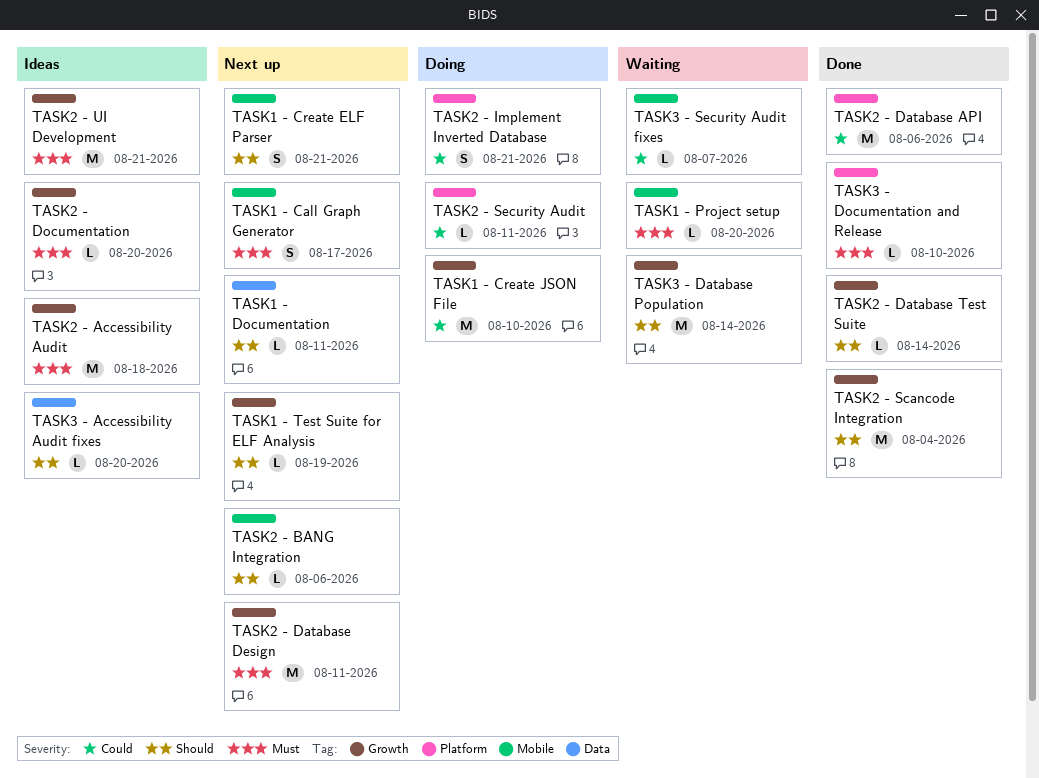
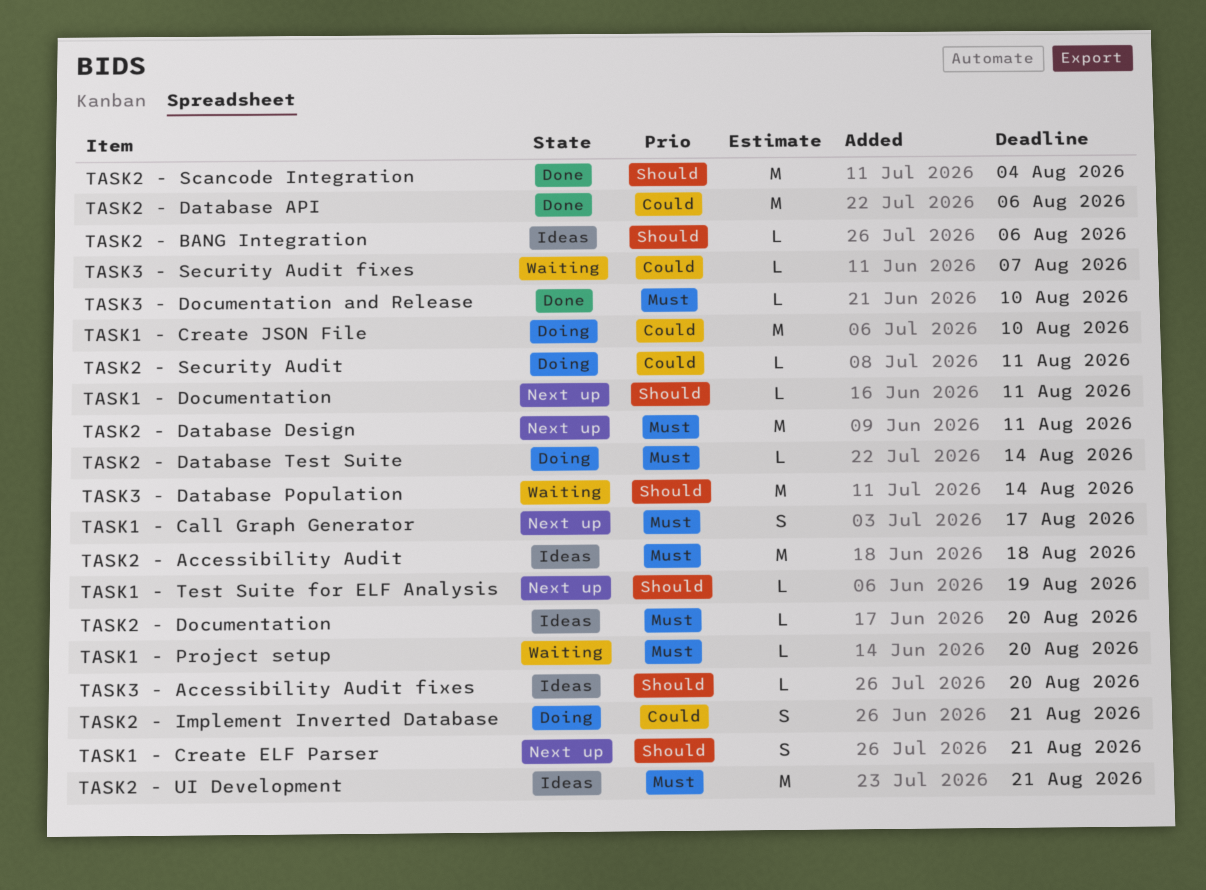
TASK2 - BANG Integration, status: Next up -> Ideas
TASK2 - Database Test Suite, status: Done -> Doing
TASK2 - Database Test Suite, priority: Should -> Must

